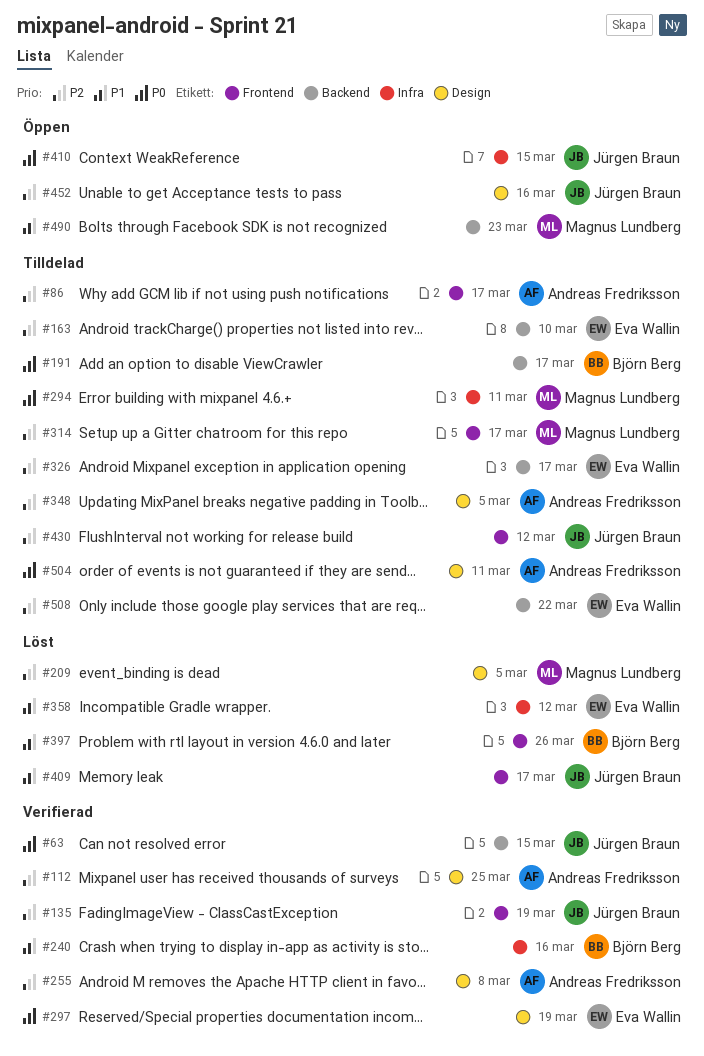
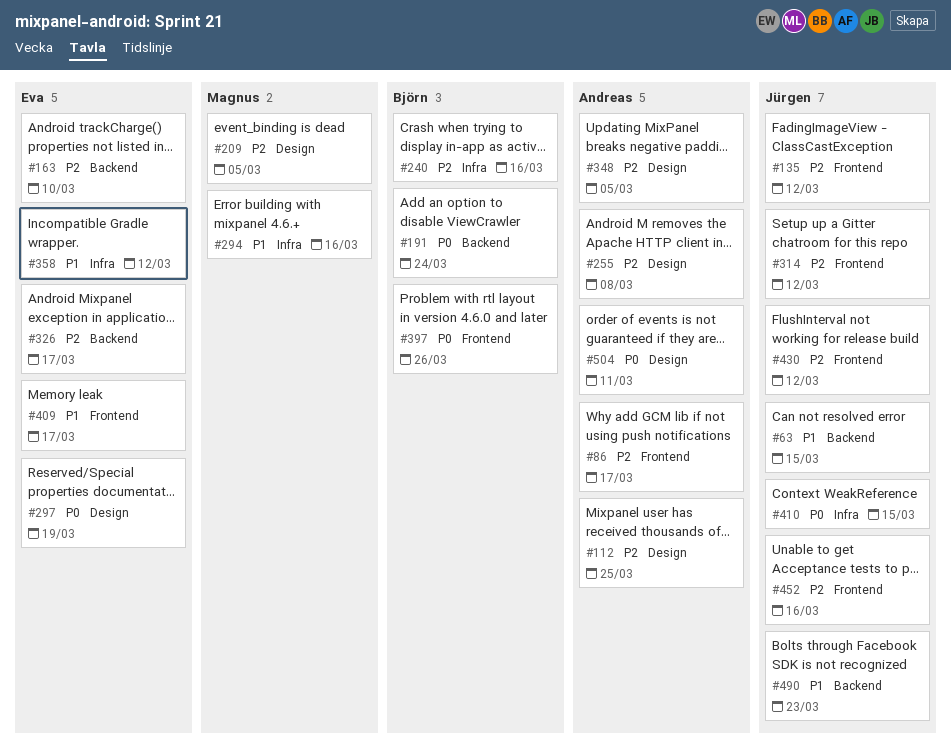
#63, priority: P0 -> P1
#135, due: Mar 19 -> Mar 12
#191, due: Mar 17 -> Mar 24
#240, priority: P1 -> P2
#294, priority: P0 -> P1
#294, due: Mar 11 -> Mar 16
#314, owner: Magnus Lundberg -> Jürgen Braun
#314, due: Mar 17 -> Mar 12
#397, priority: P1 -> P0
#409, owner: Jürgen Braun -> Eva Wallin
#452, label: Design -> Frontend
#490, owner: Magnus Lundberg -> Jürgen Braun
#508: present -> none

